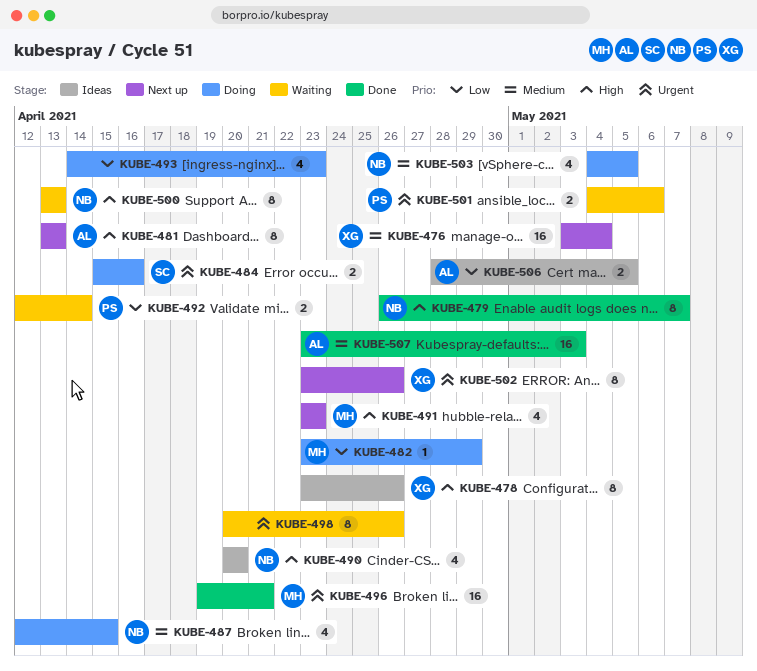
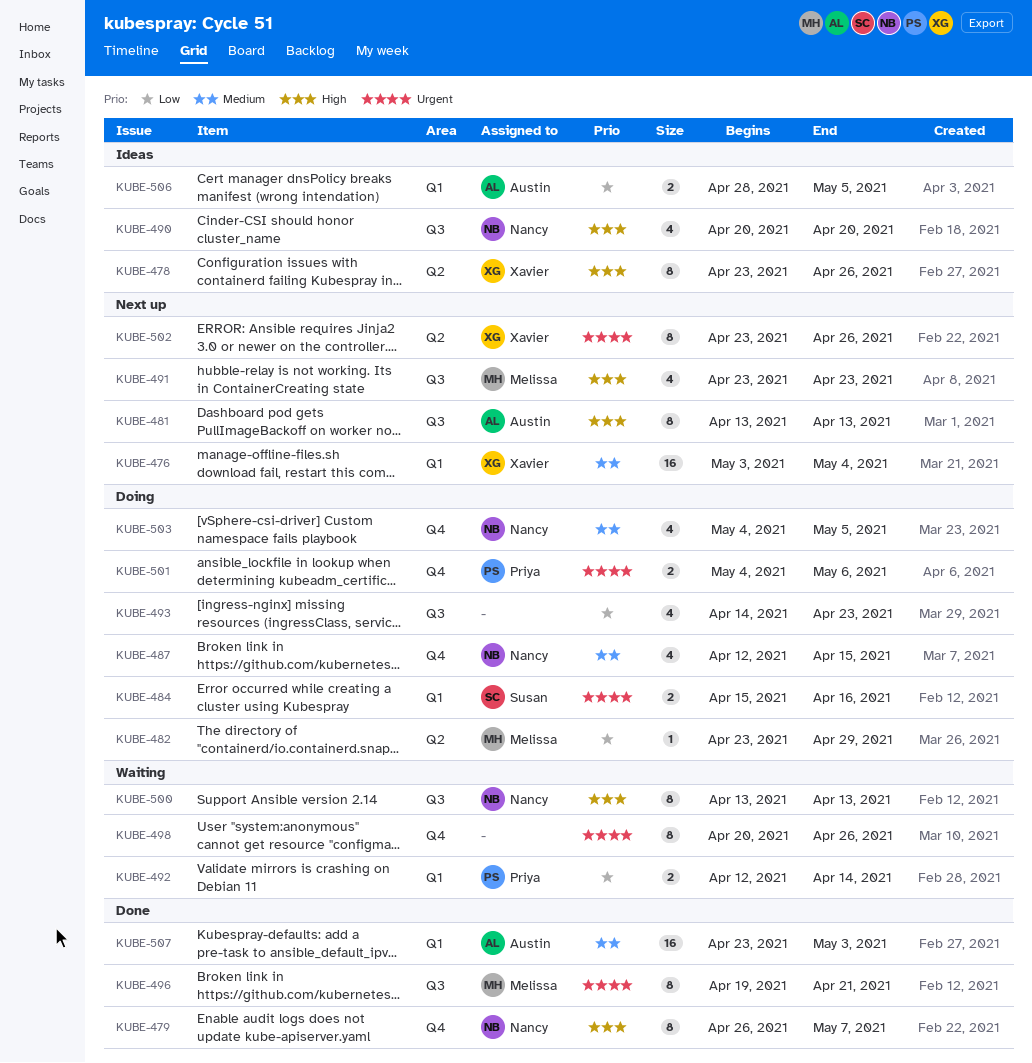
KUBE-496, estimate: 16 -> 8
KUBE-501, status: Waiting -> Doing

